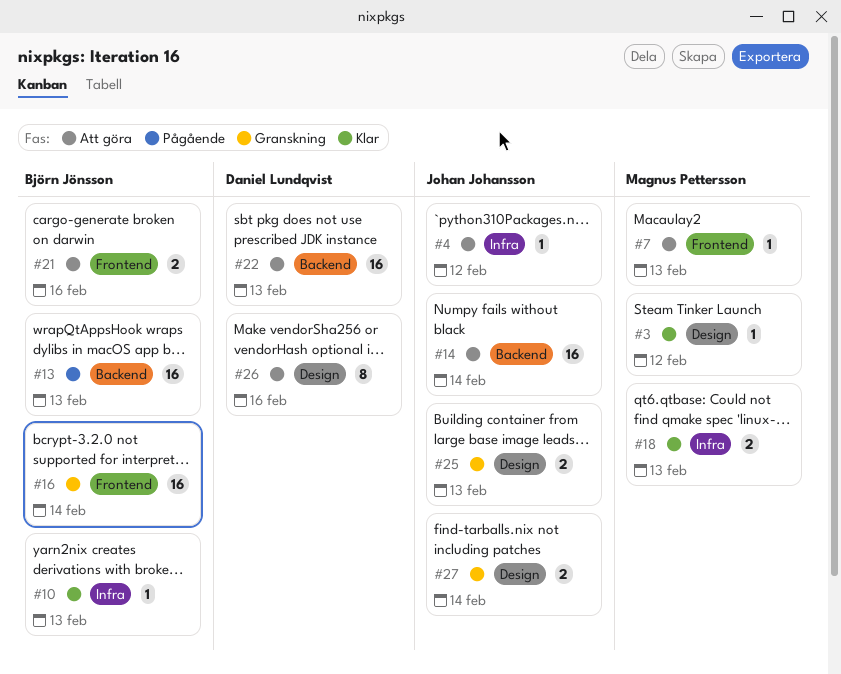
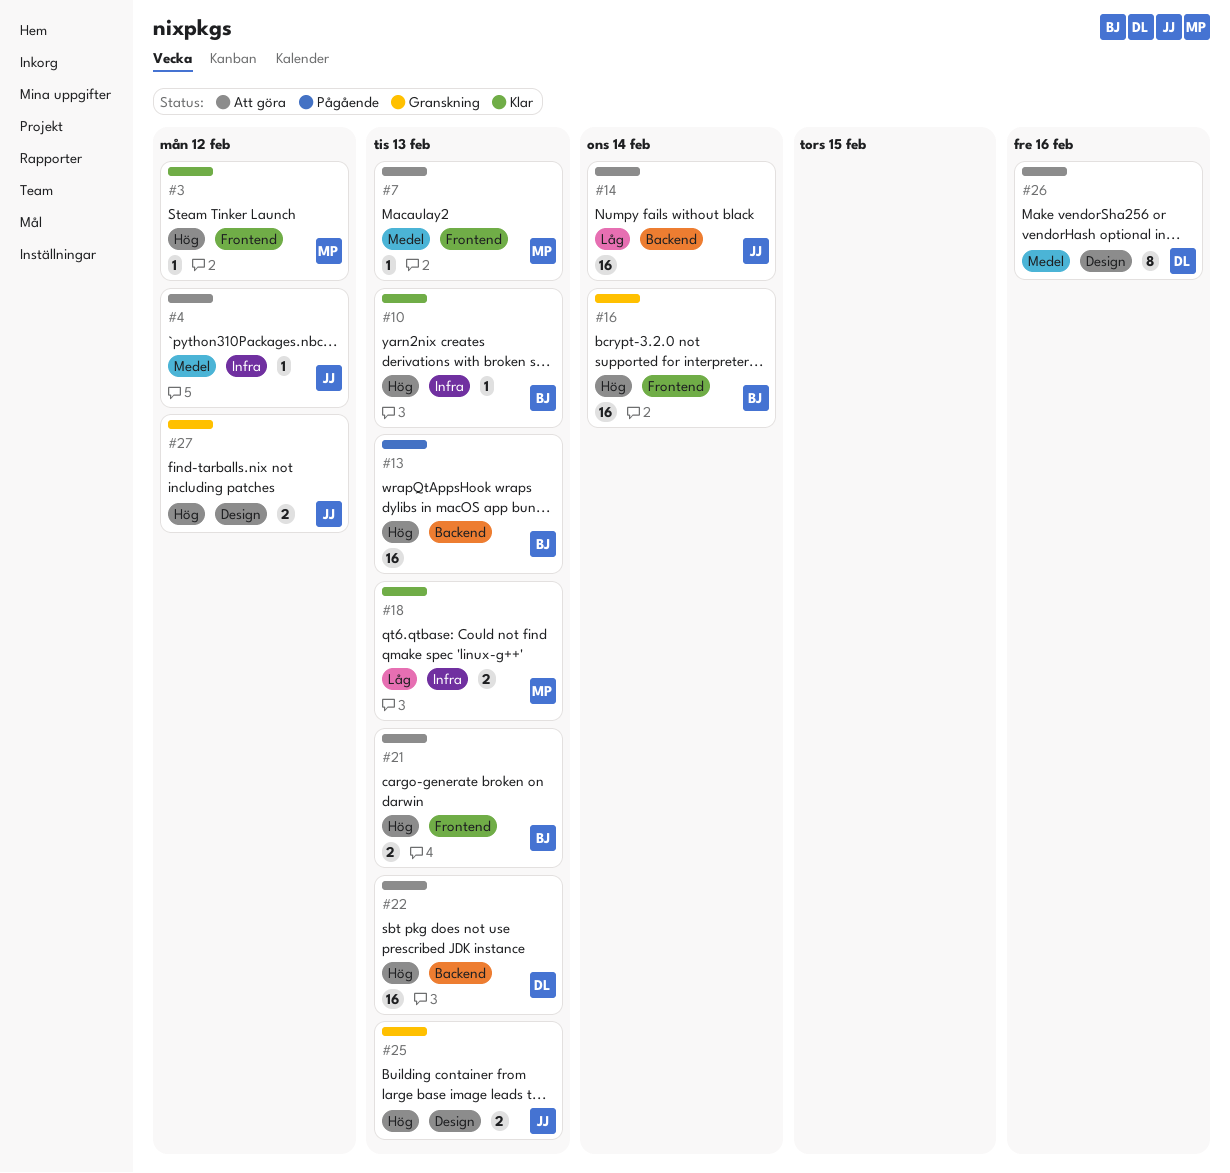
#3, label: Design -> Frontend
#21, due: Feb 16 -> Feb 13
#27, due: Feb 14 -> Feb 12

